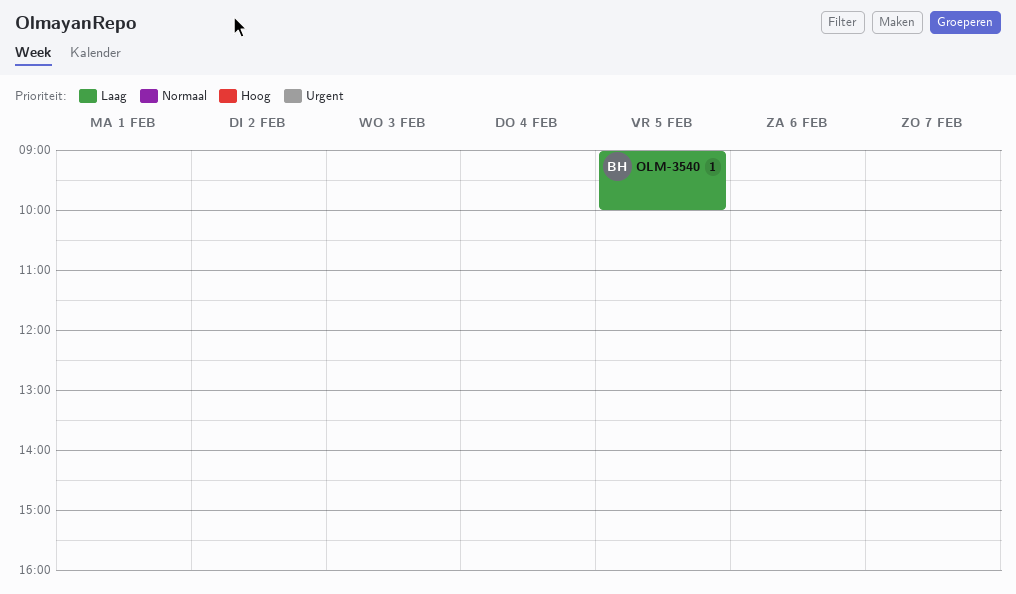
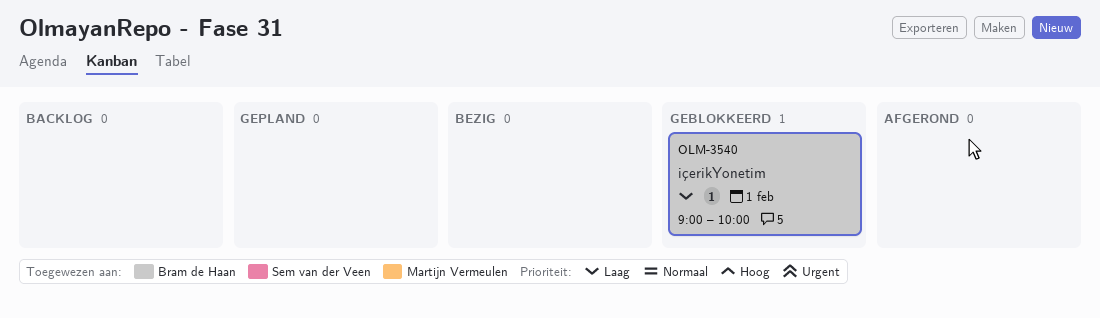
OLM-3540, day: Feb 5 -> Feb 1

